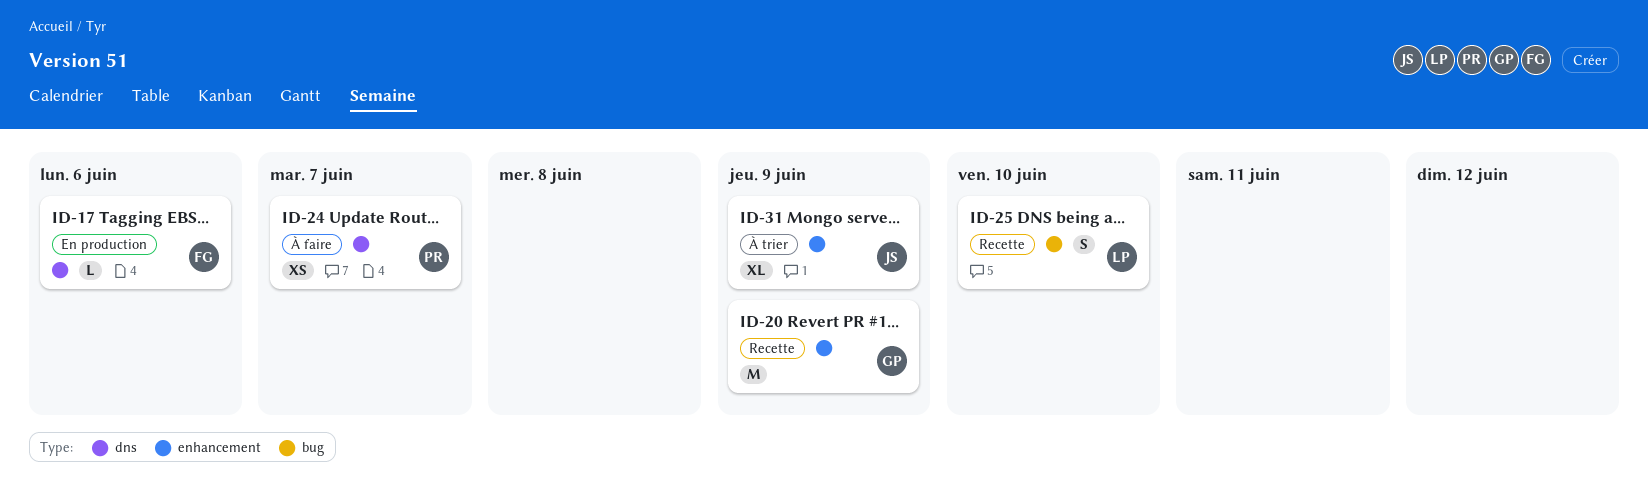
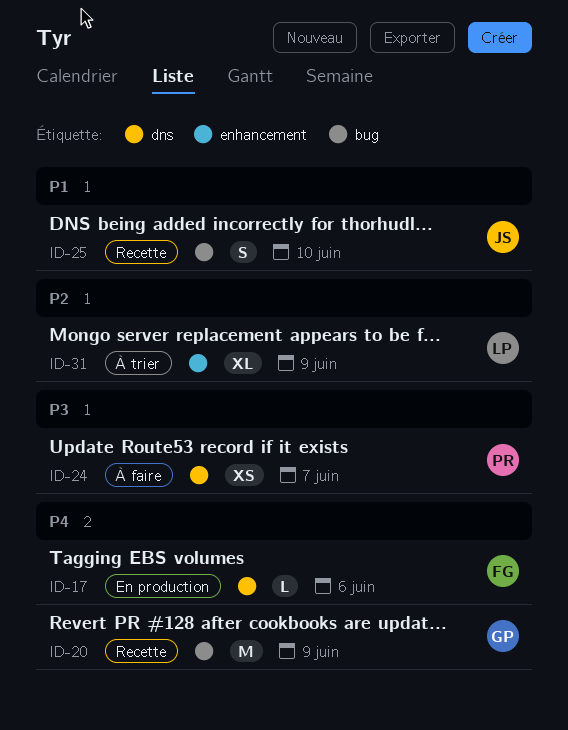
ID-20, label: enhancement -> bug
ID-25, owner: LP -> JS
ID-31, owner: JS -> LP

